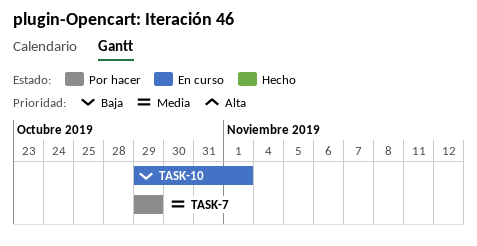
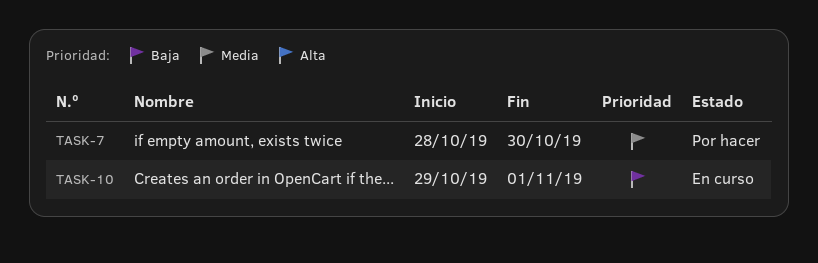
TASK-7, start: Oct 29 -> Oct 28
TASK-7, due: Oct 29 -> Oct 30

